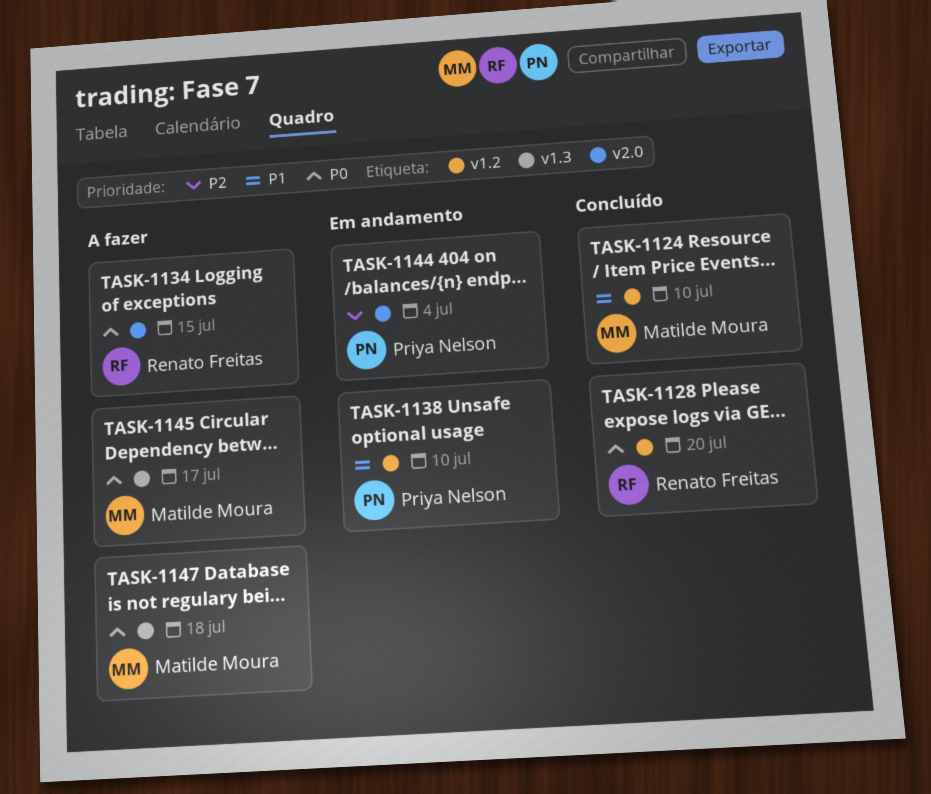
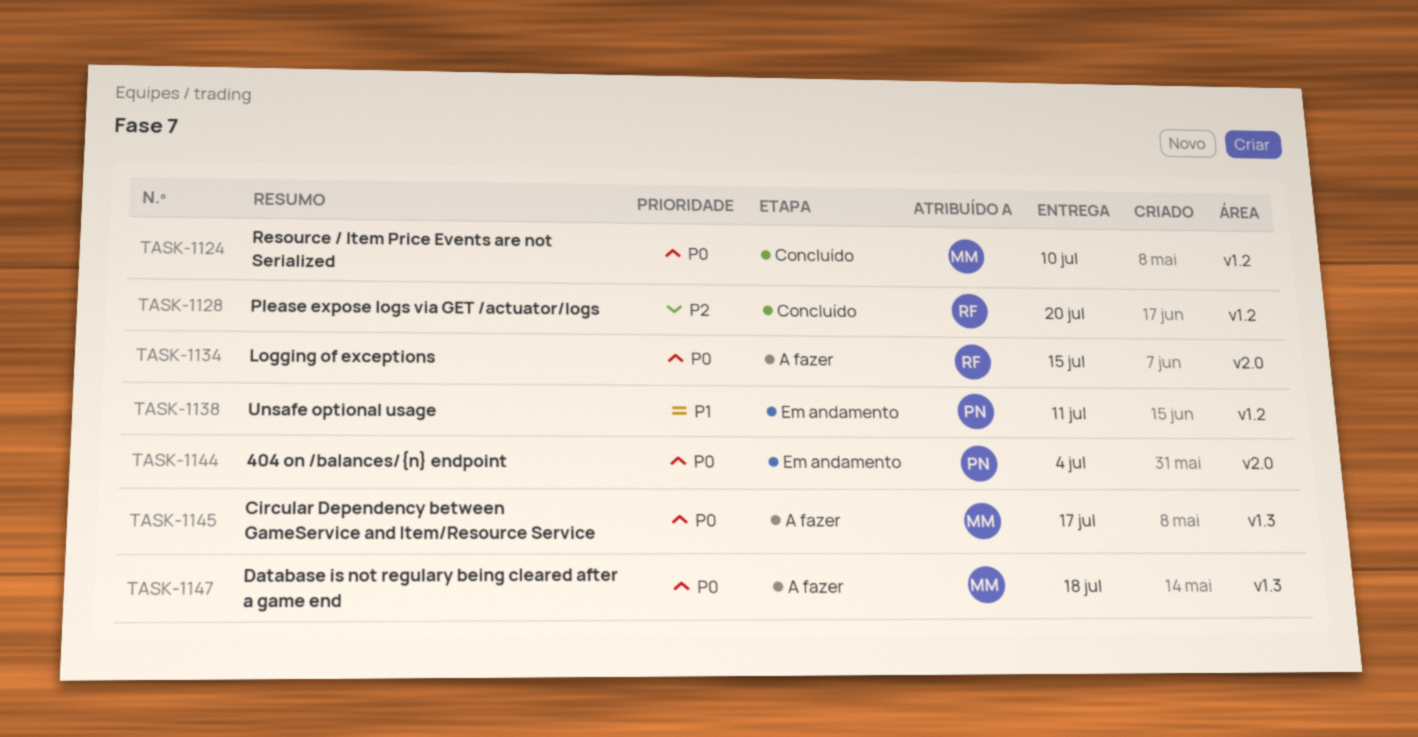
TASK-1124, priority: P1 -> P0
TASK-1128, priority: P0 -> P2
TASK-1138, due: Jul 10 -> Jul 11
TASK-1144, priority: P2 -> P0

